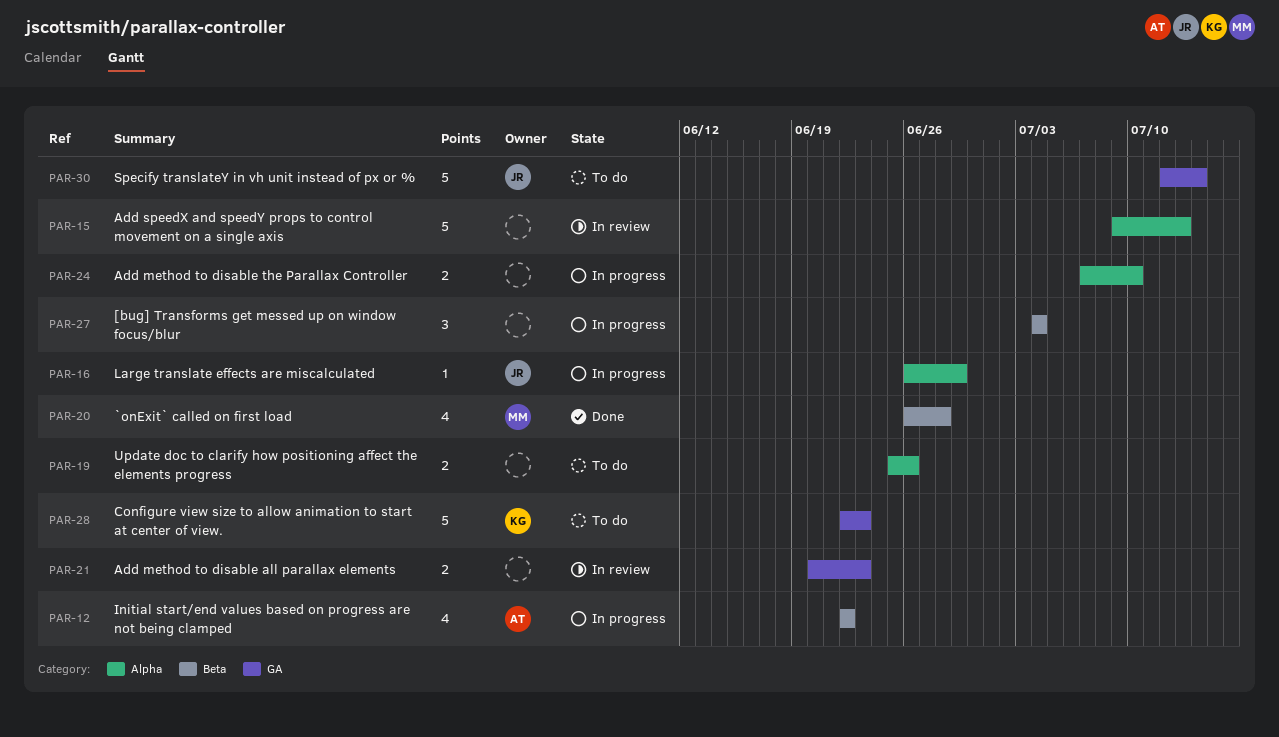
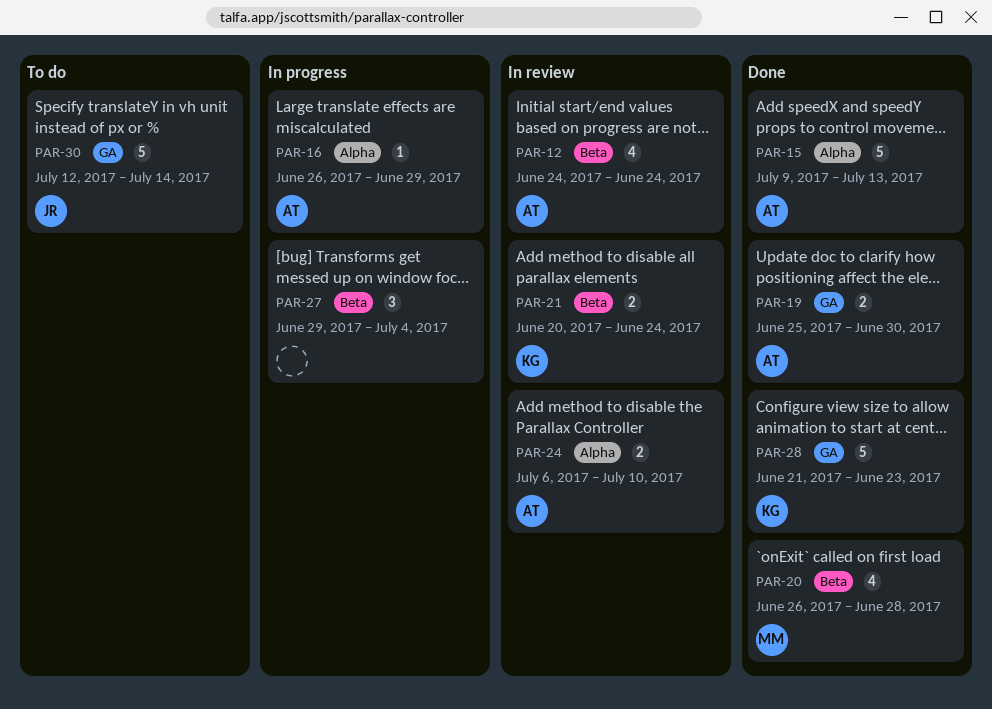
PAR-12, status: In progress -> In review
PAR-12, start: Jun 22 -> Jun 24
PAR-12, due: Jun 22 -> Jun 24
PAR-15, status: In review -> Done
PAR-15, owner: none -> AT
PAR-16, owner: JR -> AT
PAR-19, status: To do -> Done
PAR-19, owner: none -> AT
PAR-19, label: Alpha -> GA
PAR-19, due: Jun 26 -> Jun 30
PAR-21, owner: none -> KG
PAR-21, label: GA -> Beta
PAR-21, due: Jun 23 -> Jun 24
PAR-24, status: In progress -> In review
PAR-24, owner: none -> AT
PAR-24, start: Jul 7 -> Jul 6
PAR-27, start: Jul 4 -> Jun 29
PAR-28, status: To do -> Done
PAR-28, start: Jun 22 -> Jun 21

